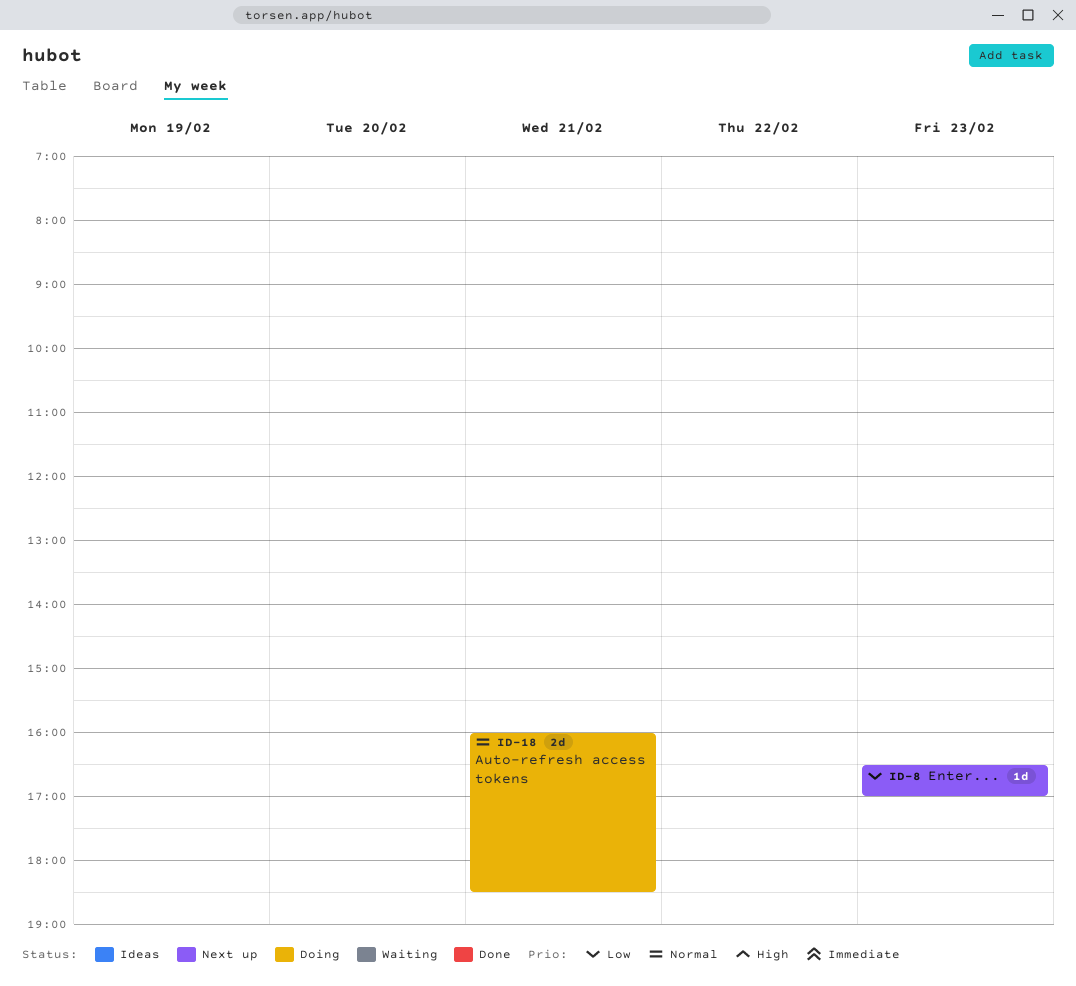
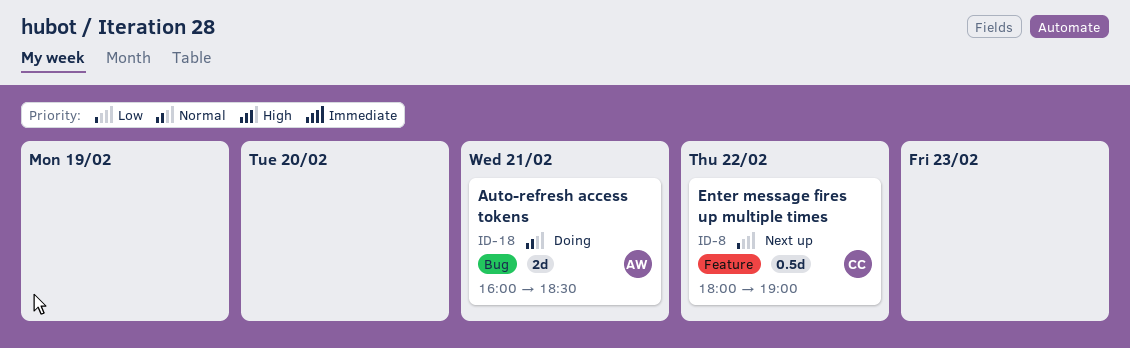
ID-8, estimate: 1d -> 0.5d
ID-8, day: Feb 23 -> Feb 22
ID-8, begins: 16:30 -> 18:00
ID-8, ends: 17:00 -> 19:00

